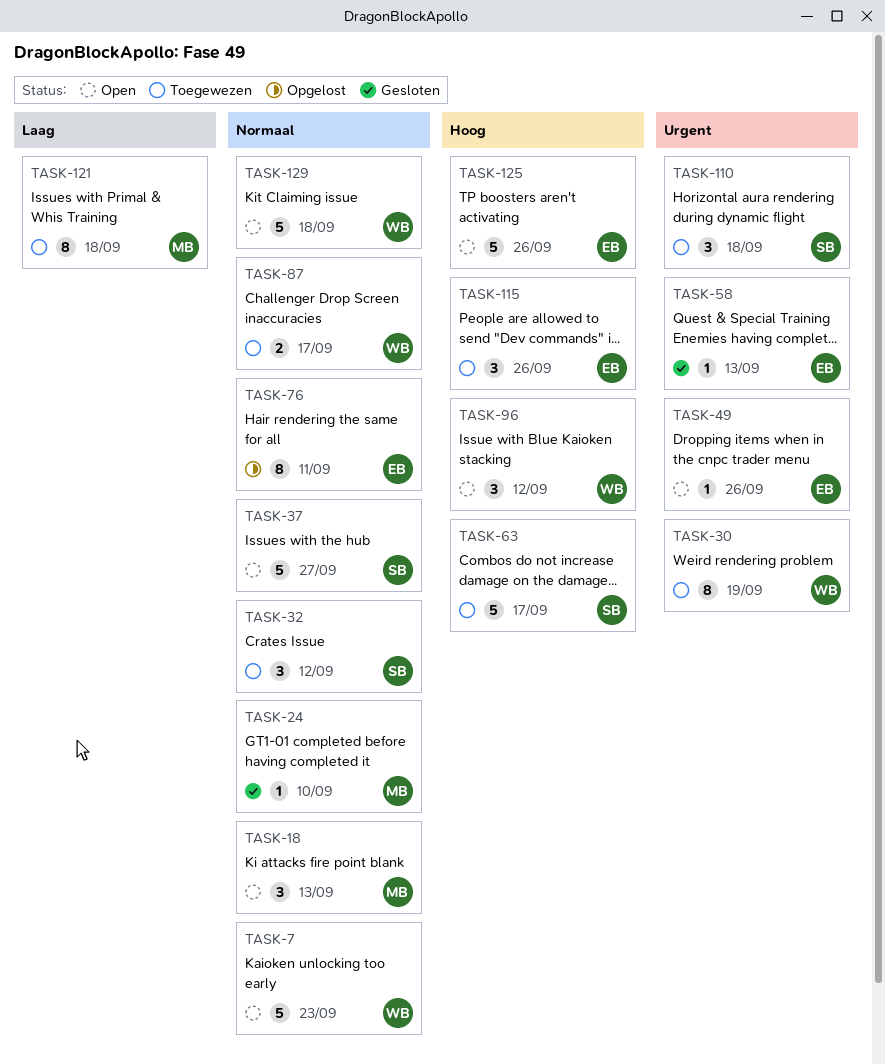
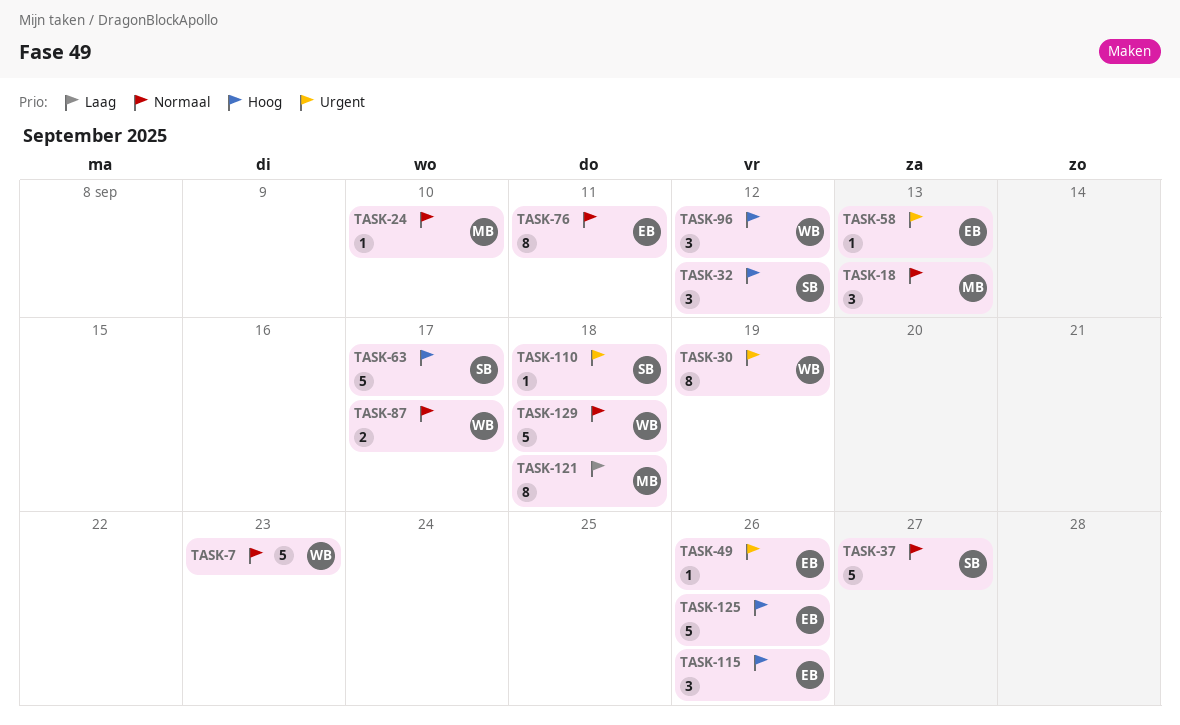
TASK-32, priority: Normaal -> Hoog
TASK-110, estimate: 3 -> 1

